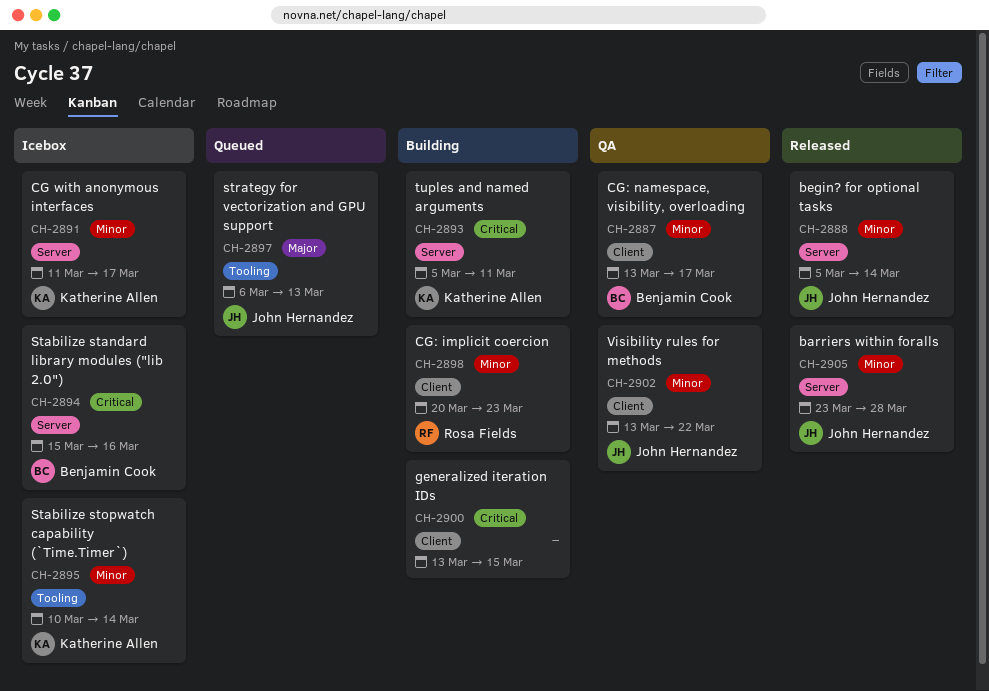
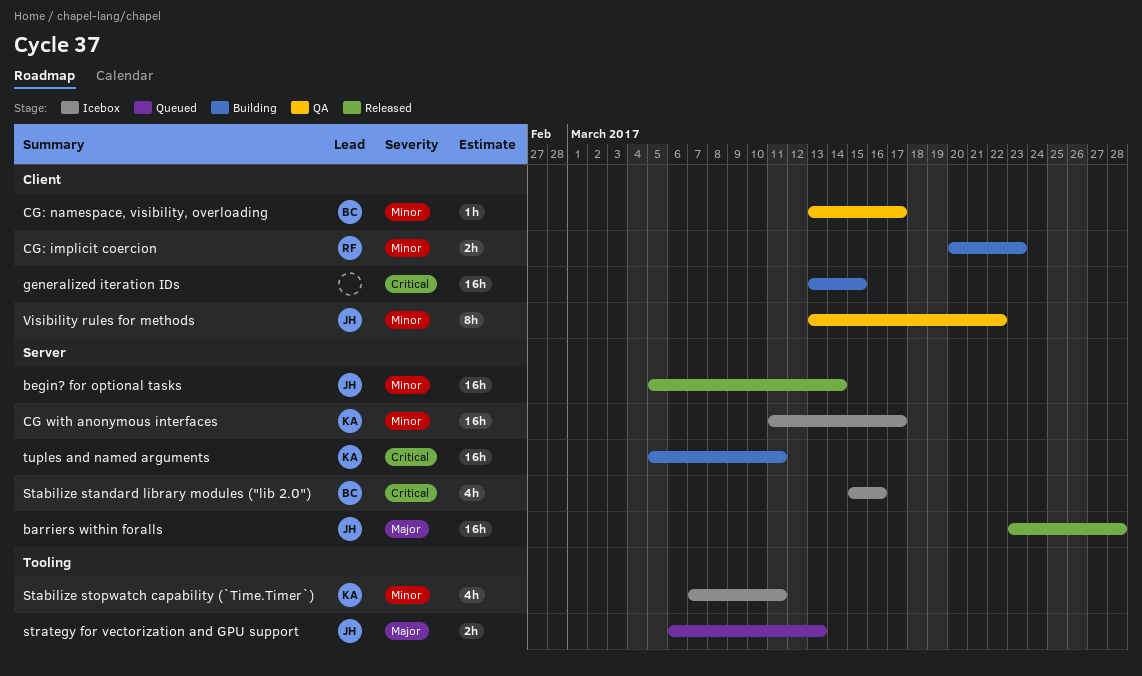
barriers within foralls, priority: Minor -> Major
Stabilize stopwatch capability (`Time.Timer`), start: Mar 10 -> Mar 7
Stabilize stopwatch capability (`Time.Timer`), due: Mar 14 -> Mar 11

